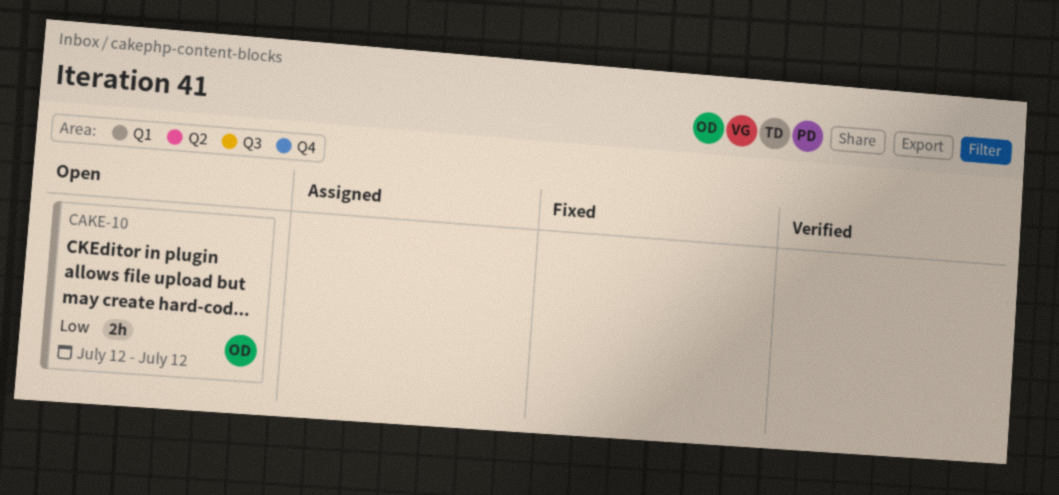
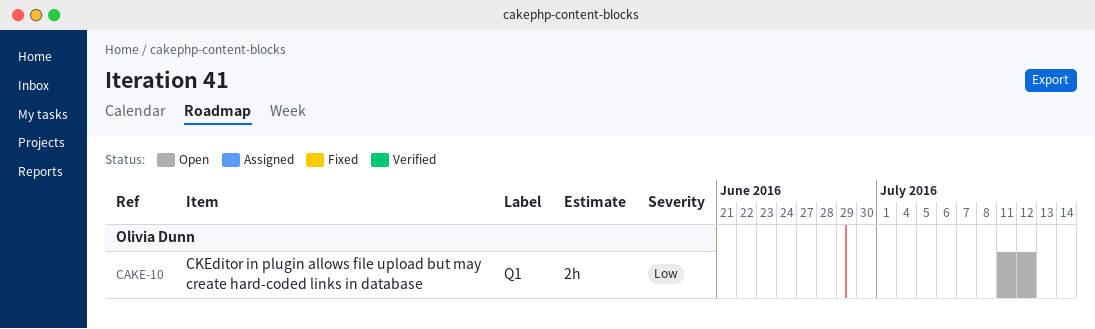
CAKE-10, start: Jul 12 -> Jul 11

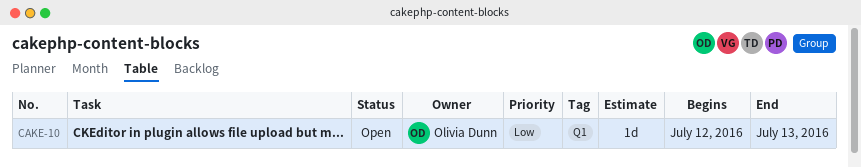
CAKE-10, estimate: 2h -> 1d
CAKE-10, start: Jul 11 -> Jul 12
CAKE-10, due: Jul 12 -> Jul 13

